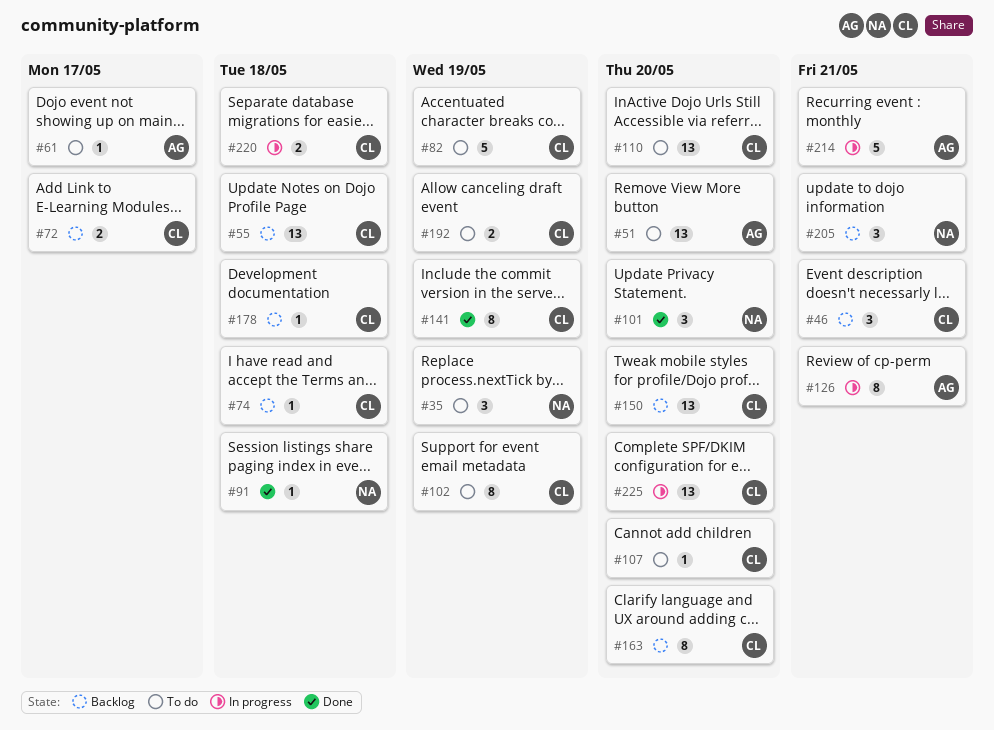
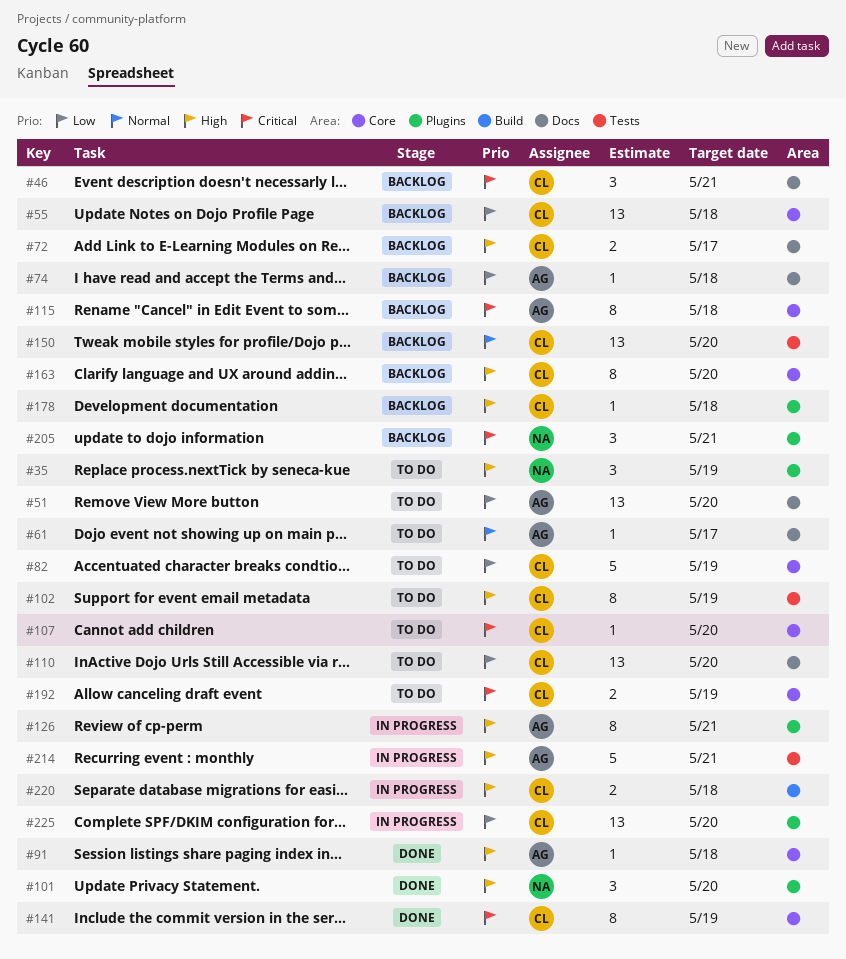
#74, owner: CL -> AG
#91, owner: NA -> AG
#115: none -> present

